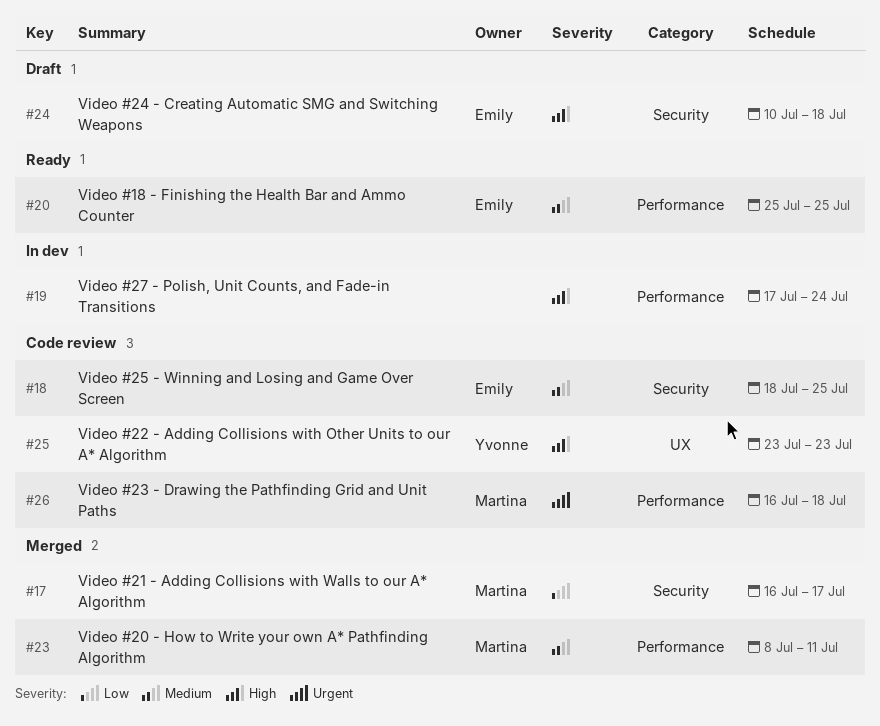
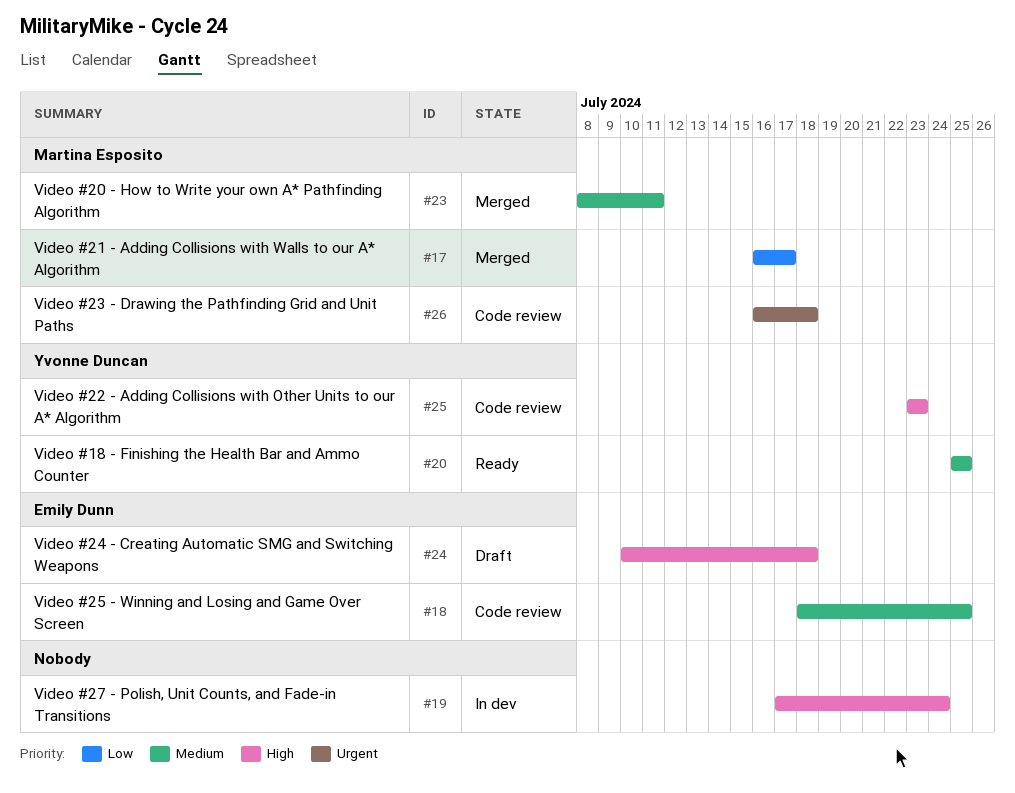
#20, owner: Emily Dunn -> Yvonne Duncan

